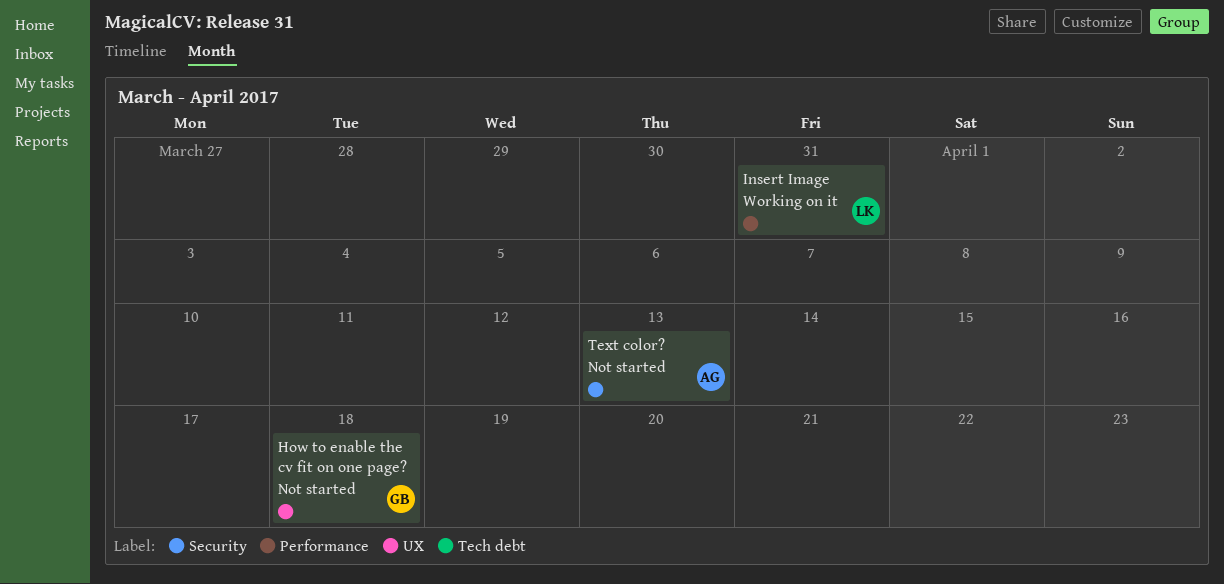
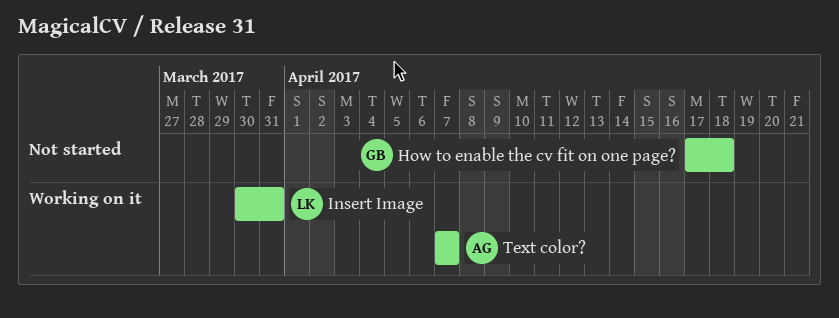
Text color?, status: Not started -> Working on it
Text color?, due: Apr 13 -> Apr 7

